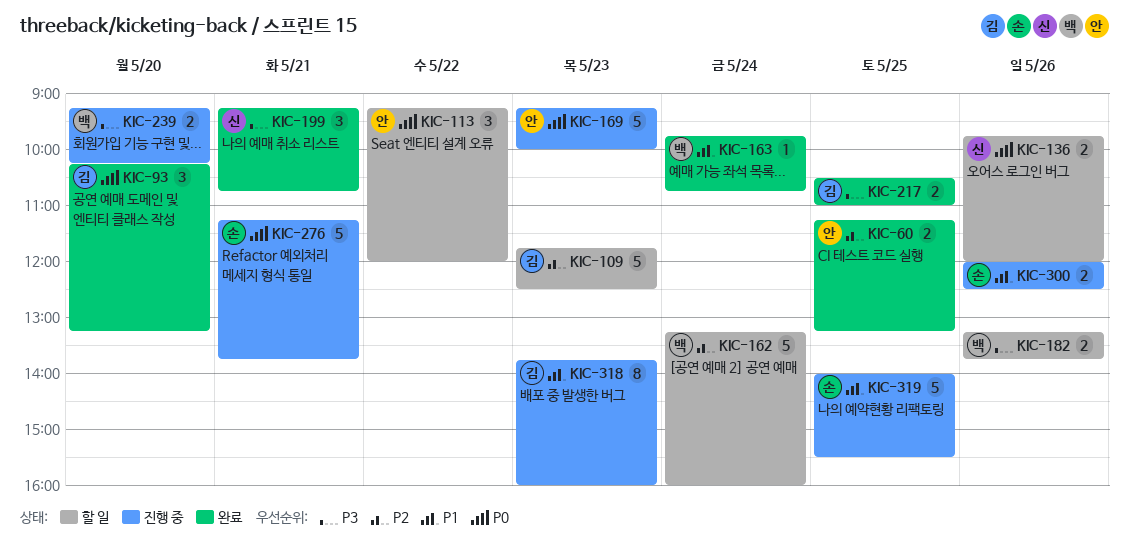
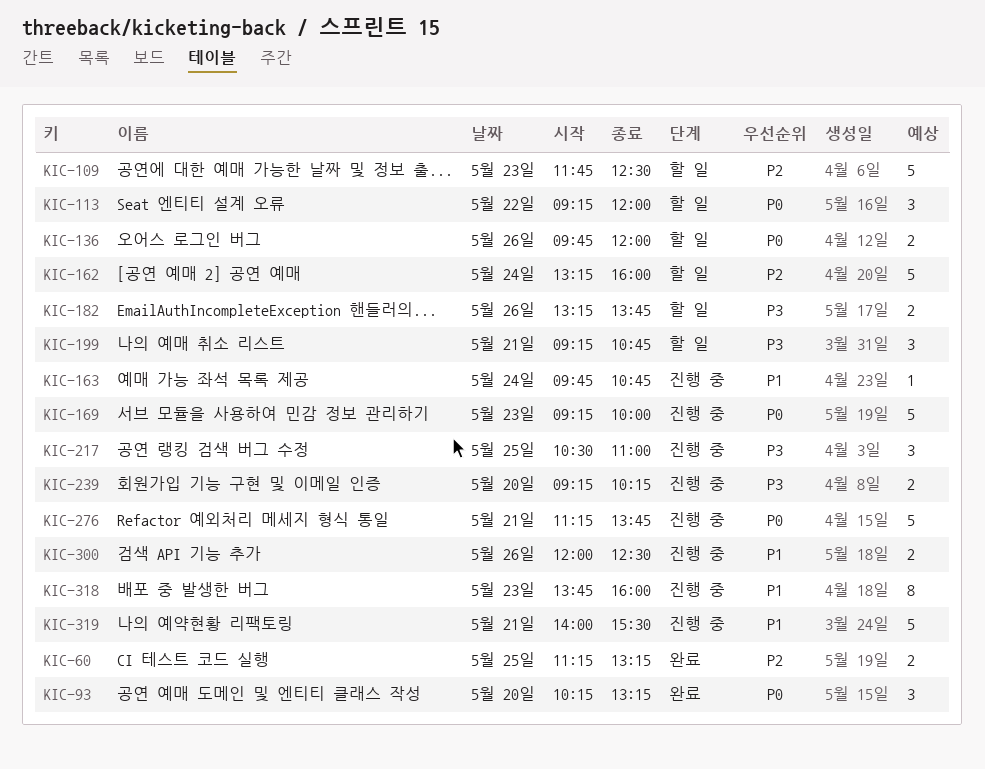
KIC-163, status: 완료 -> 진행 중
KIC-199, status: 완료 -> 할 일
KIC-217, status: 완료 -> 진행 중
KIC-217, estimate: 2 -> 3
KIC-319, day: May 25 -> May 21

